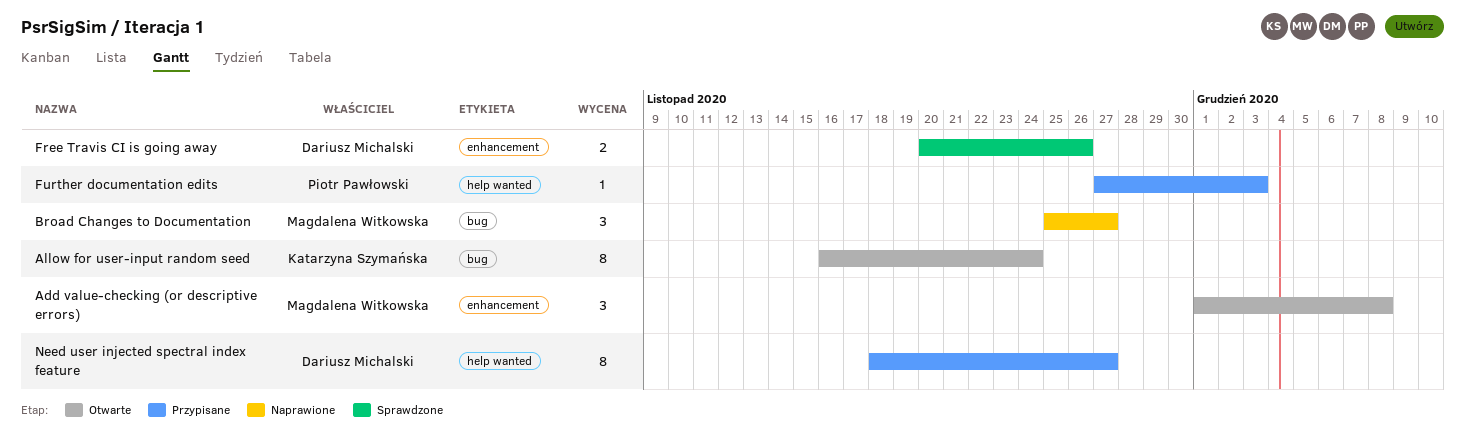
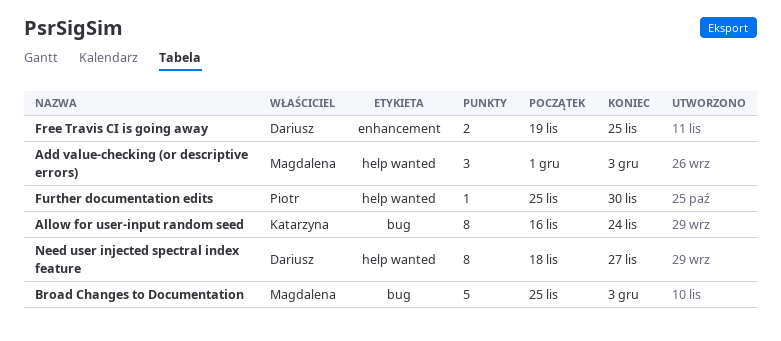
Add value-checking (or descriptive errors), label: enhancement -> help wanted
Add value-checking (or descriptive errors), due: Dec 8 -> Dec 3
Broad Changes to Documentation, estimate: 3 -> 5
Broad Changes to Documentation, due: Nov 27 -> Dec 3
Free Travis CI is going away, start: Nov 20 -> Nov 19
Free Travis CI is going away, due: Nov 26 -> Nov 25
Further documentation edits, start: Nov 27 -> Nov 25
Further documentation edits, due: Dec 3 -> Nov 30

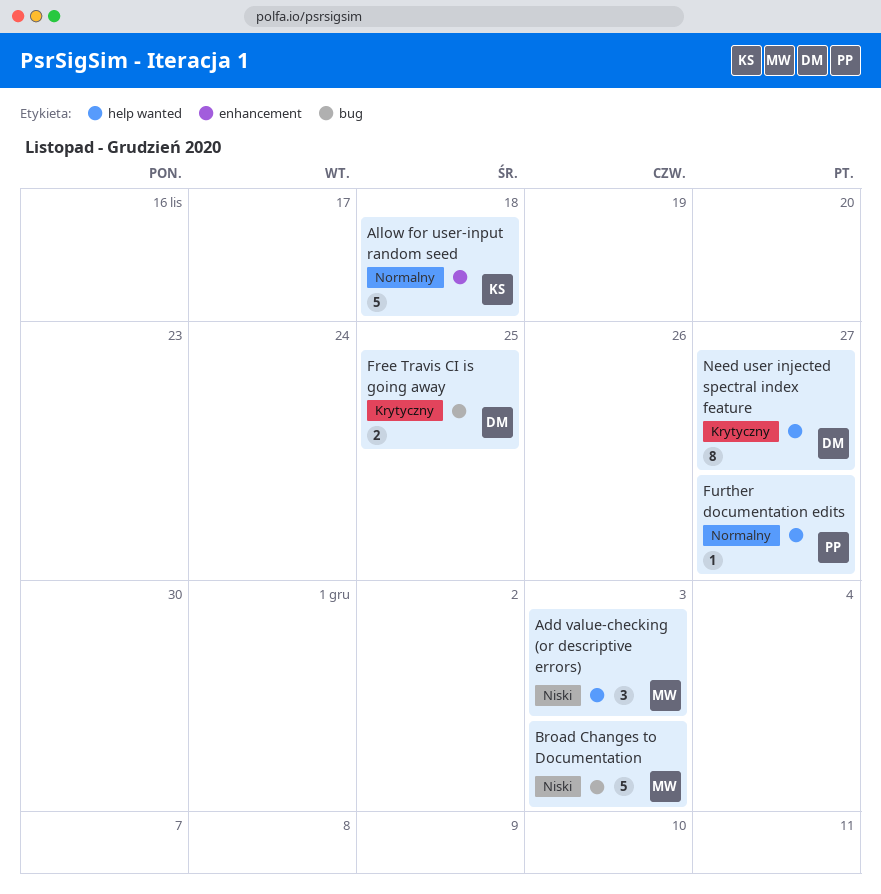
Allow for user-input random seed, label: bug -> enhancement
Allow for user-input random seed, estimate: 8 -> 5
Allow for user-input random seed, due: Nov 24 -> Nov 18
Free Travis CI is going away, label: enhancement -> bug
Further documentation edits, due: Nov 30 -> Nov 27

